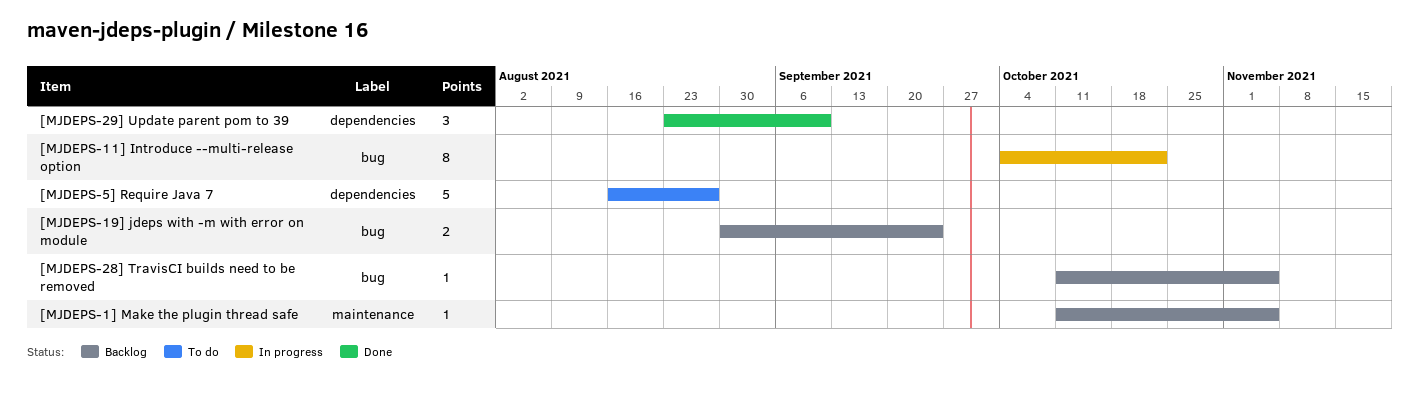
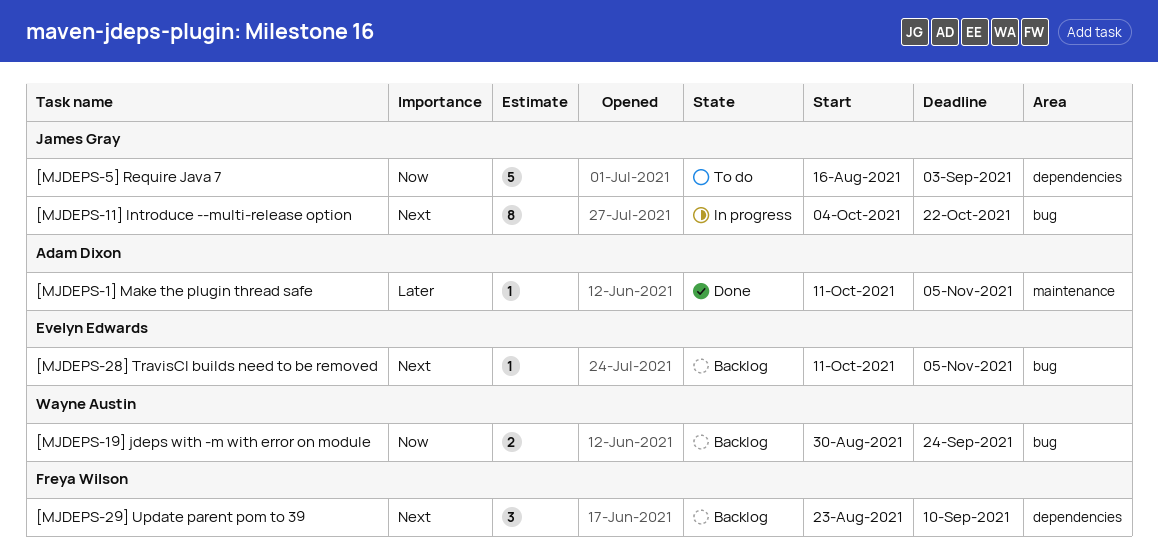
[MJDEPS-1] Make the plugin thread safe, status: Backlog -> Done
[MJDEPS-29] Update parent pom to 39, status: Done -> Backlog
[MJDEPS-5] Require Java 7, due: Aug 27 -> Sep 3

